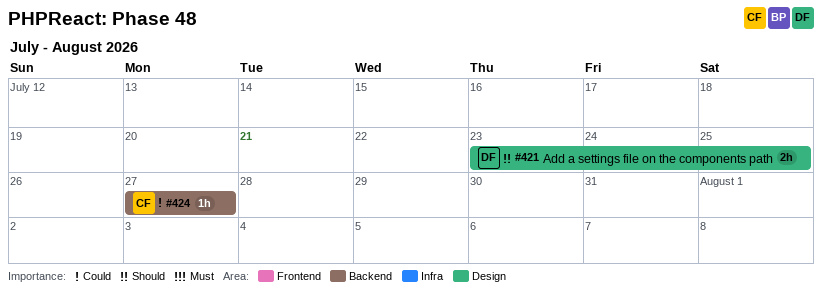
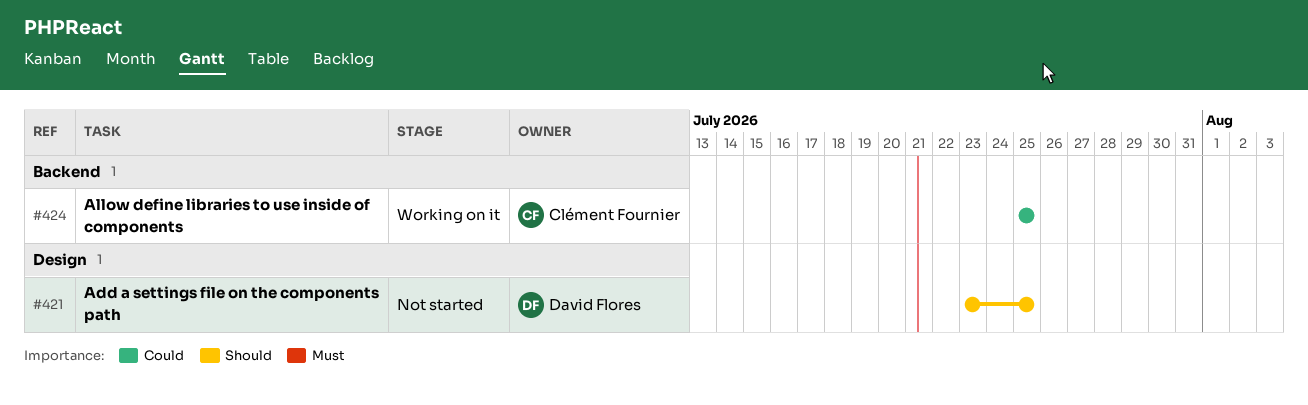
#424, start: Jul 27 -> Jul 25
#424, due: Jul 27 -> Jul 25

